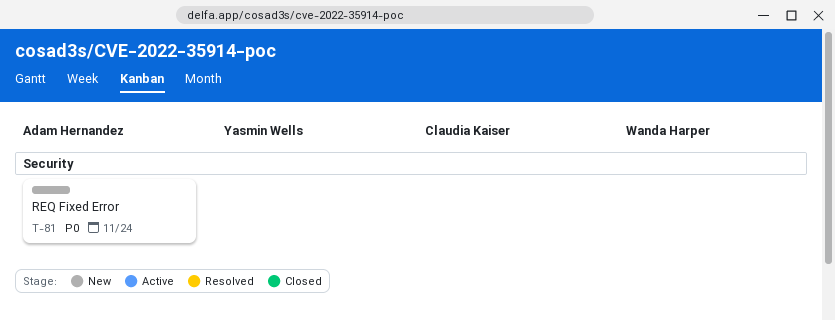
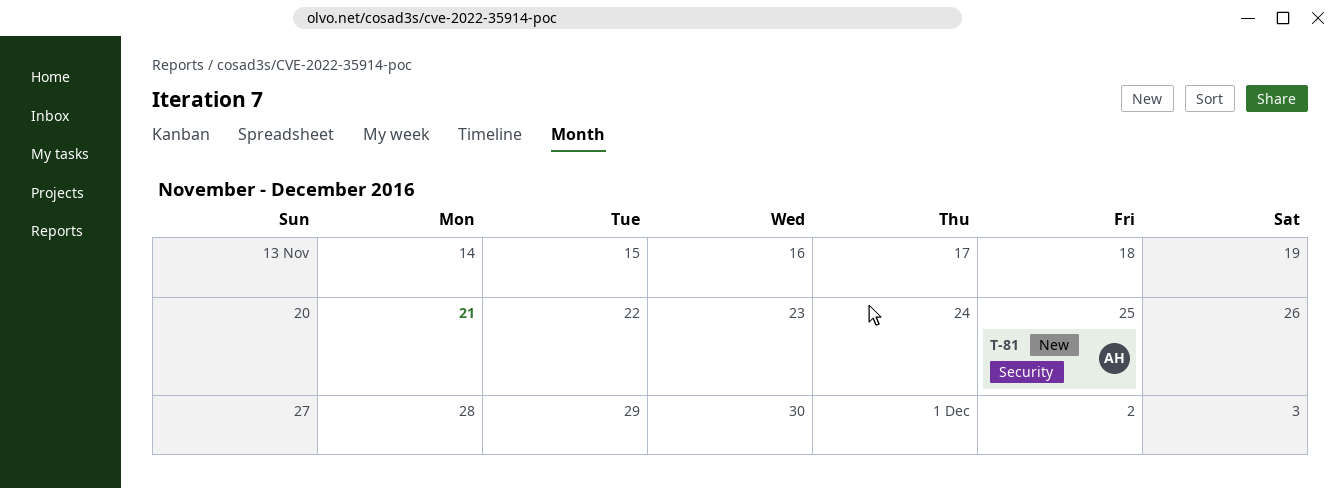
T-81, due: Nov 24 -> Nov 25

